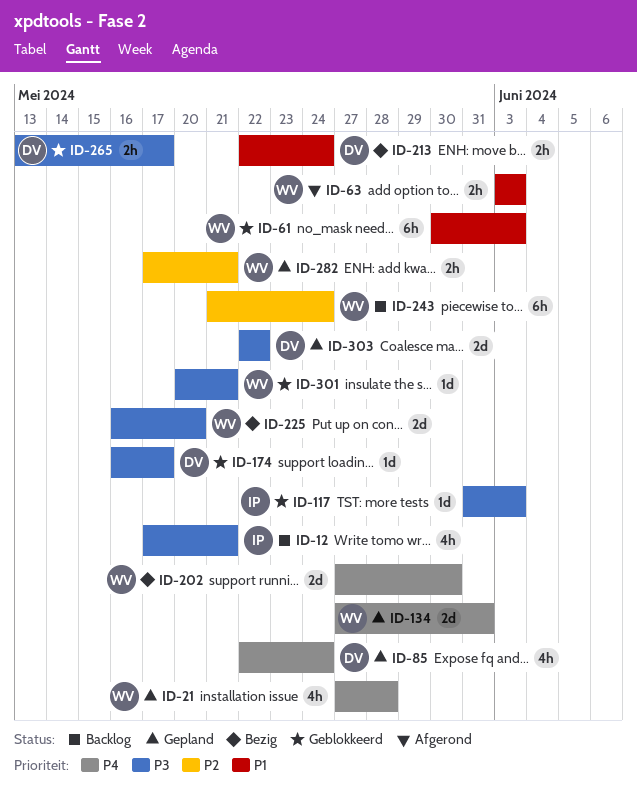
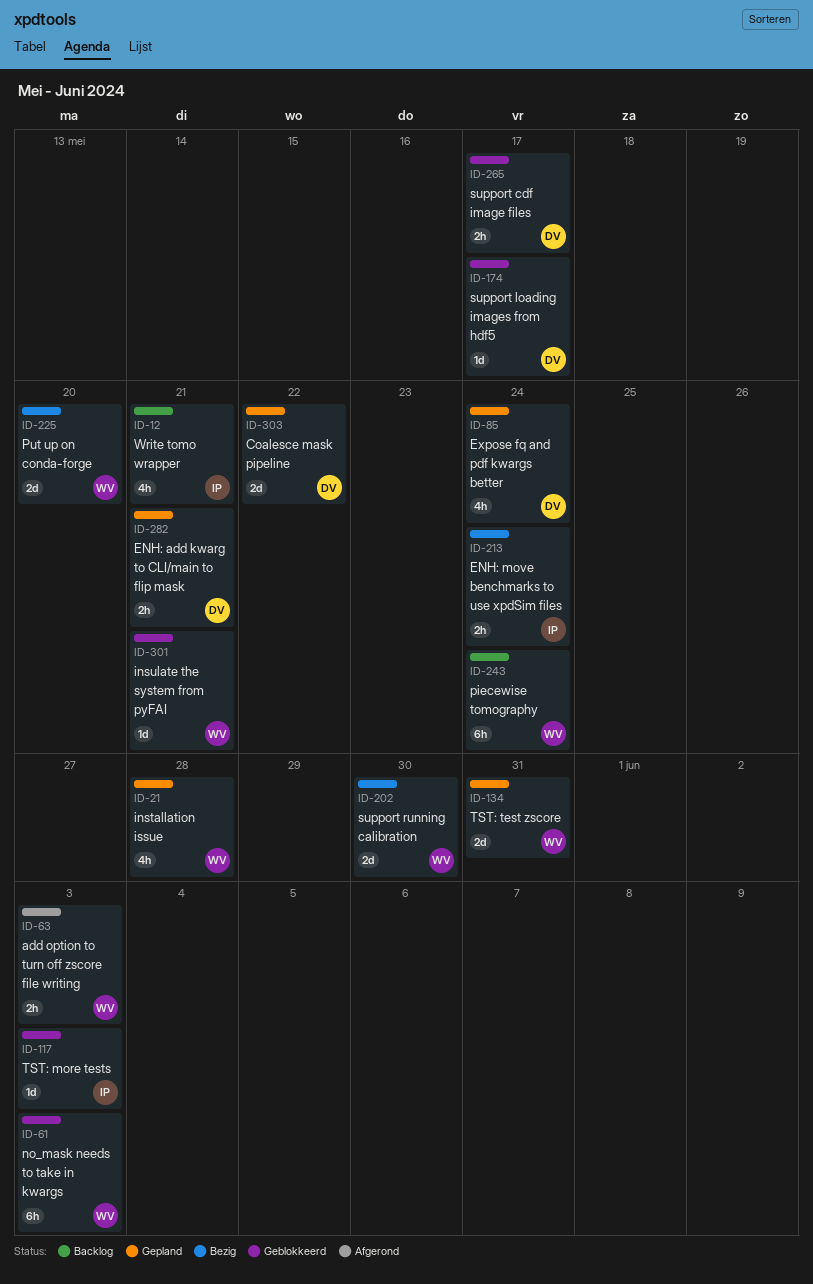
ID-213, owner: DV -> IP
ID-282, owner: WV -> DV

